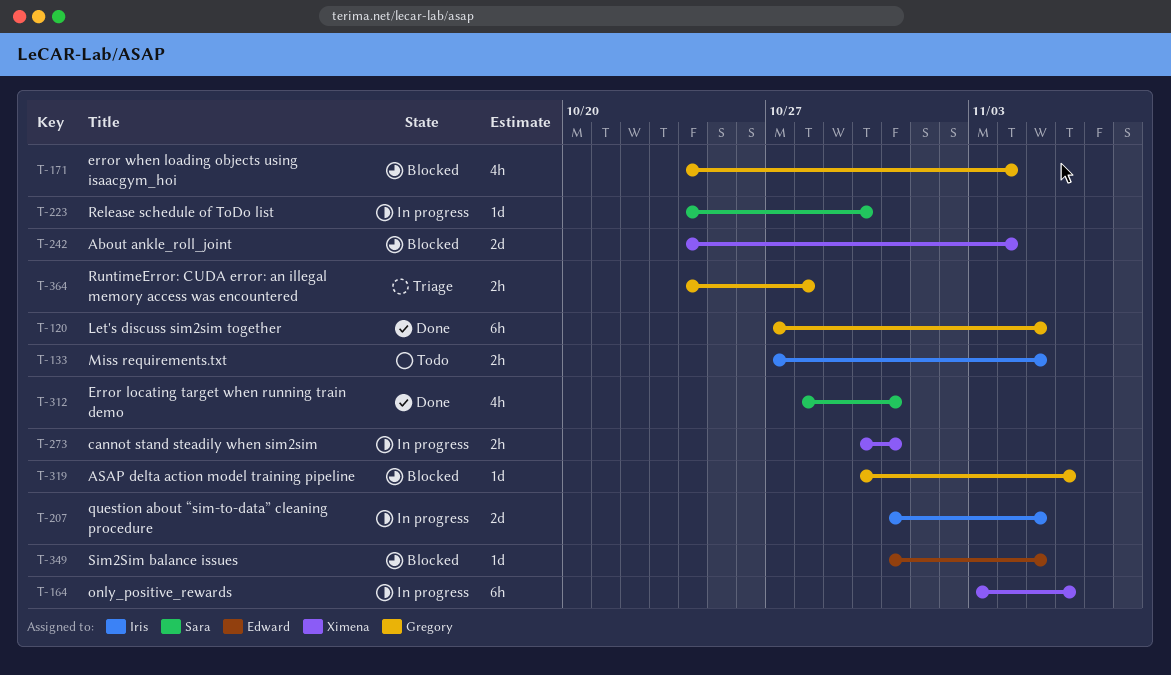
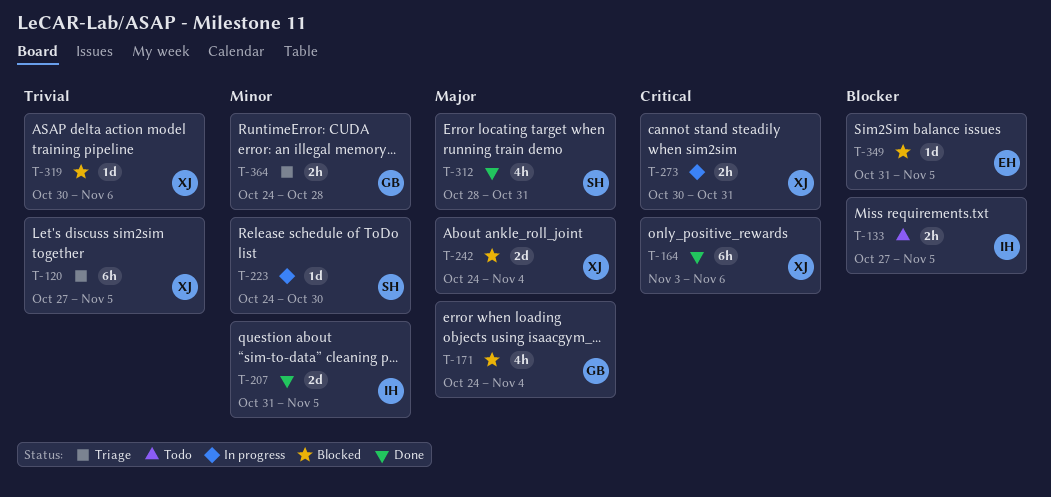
T-120, status: Done -> Triage
T-120, owner: Gregory -> Ximena
T-164, status: In progress -> Done
T-207, status: In progress -> Done
T-319, owner: Gregory -> Ximena

